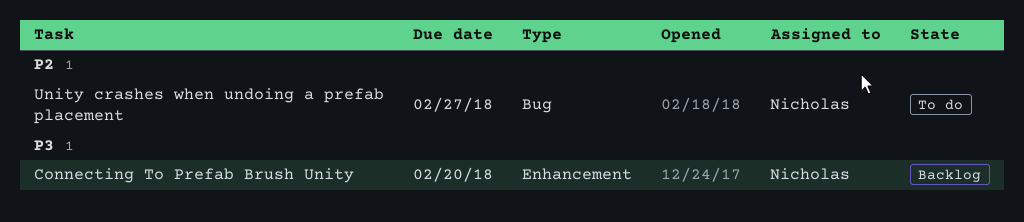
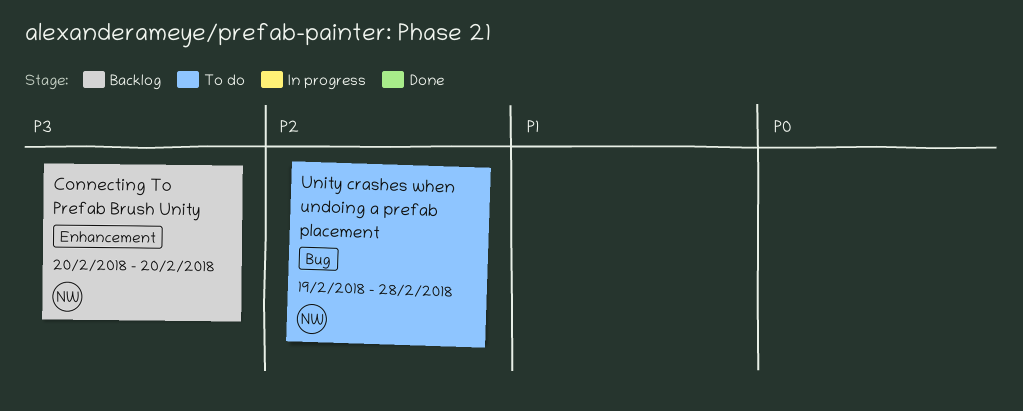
Unity crashes when undoing a prefab placement, due: Feb 27 -> Feb 28

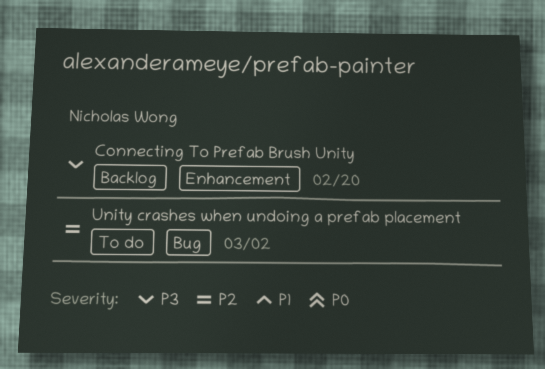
Unity crashes when undoing a prefab placement, due: Feb 28 -> Mar 2

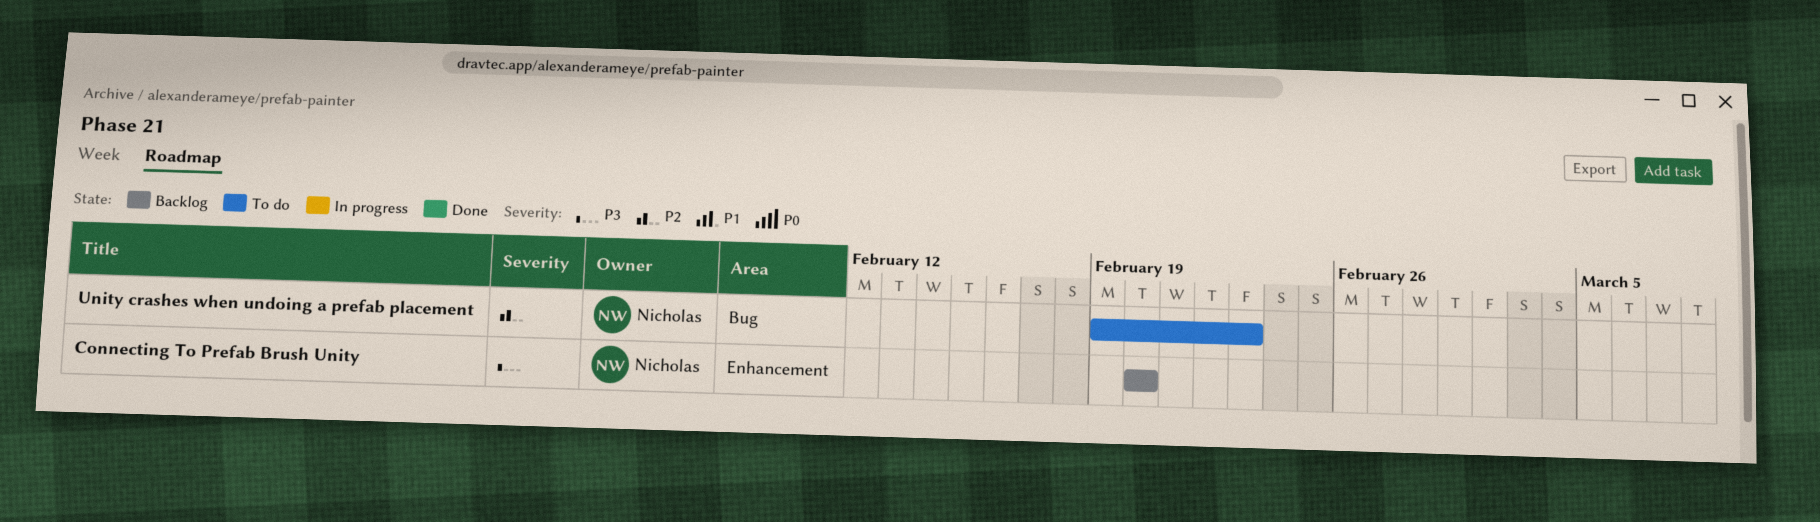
Unity crashes when undoing a prefab placement, due: Mar 2 -> Feb 23

